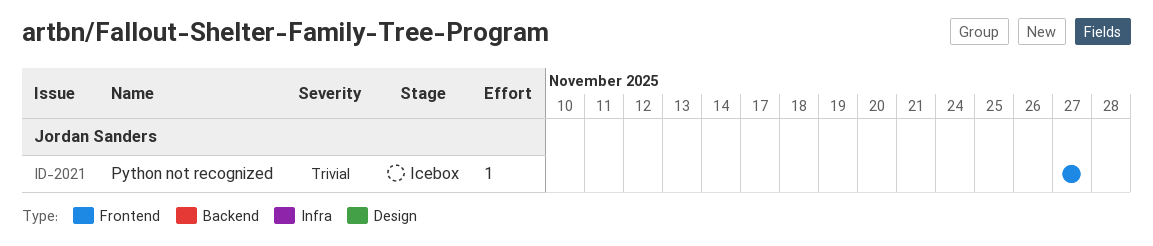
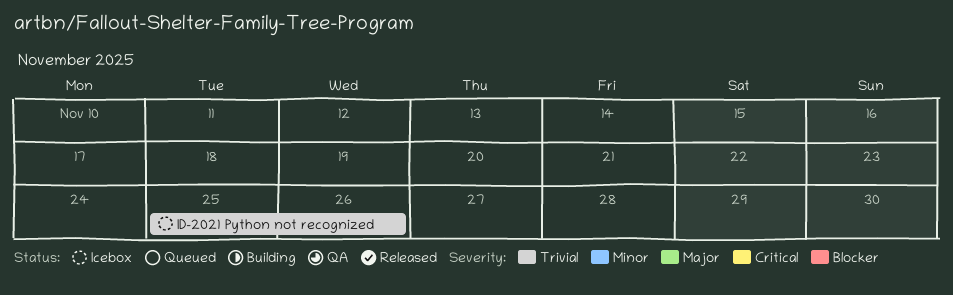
ID-2021, start: Nov 27 -> Nov 25
ID-2021, due: Nov 27 -> Nov 26

